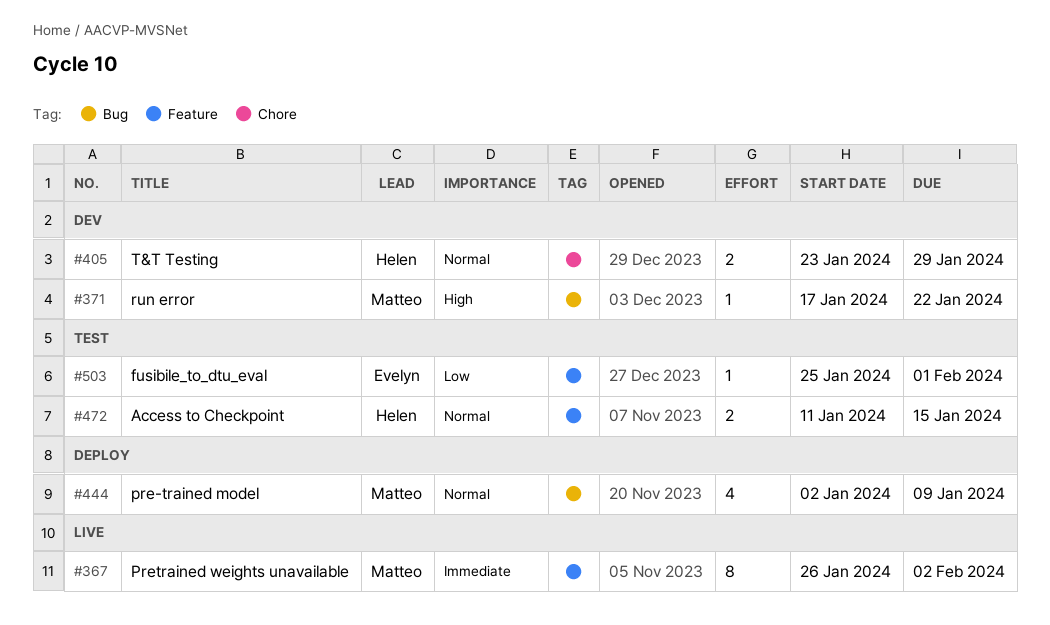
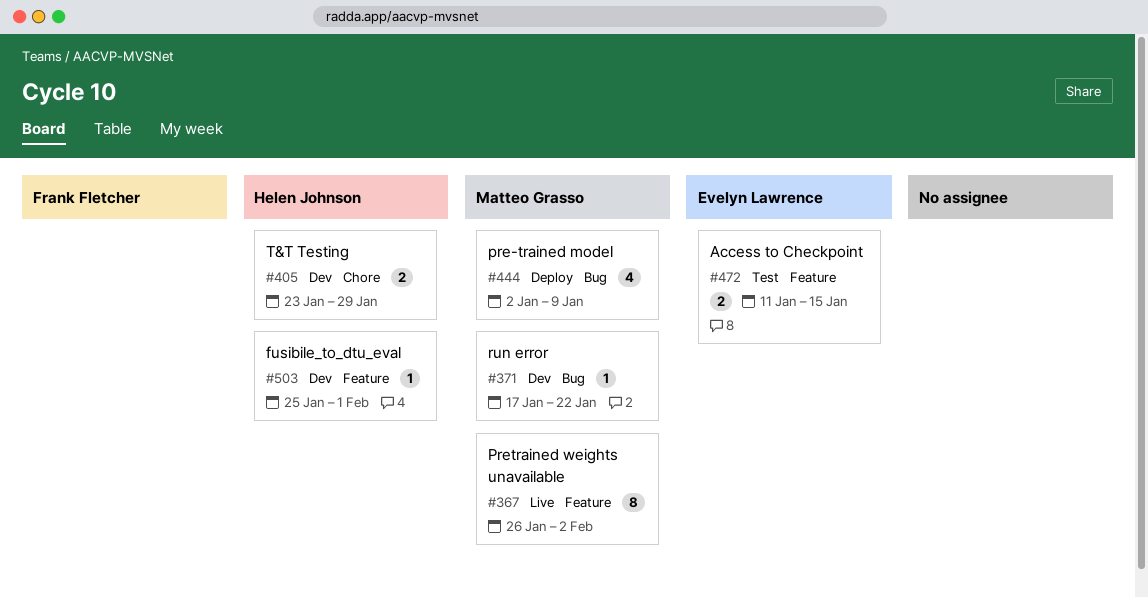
#472, owner: Helen Johnson -> Evelyn Lawrence
#503, status: Test -> Dev
#503, owner: Evelyn Lawrence -> Helen Johnson

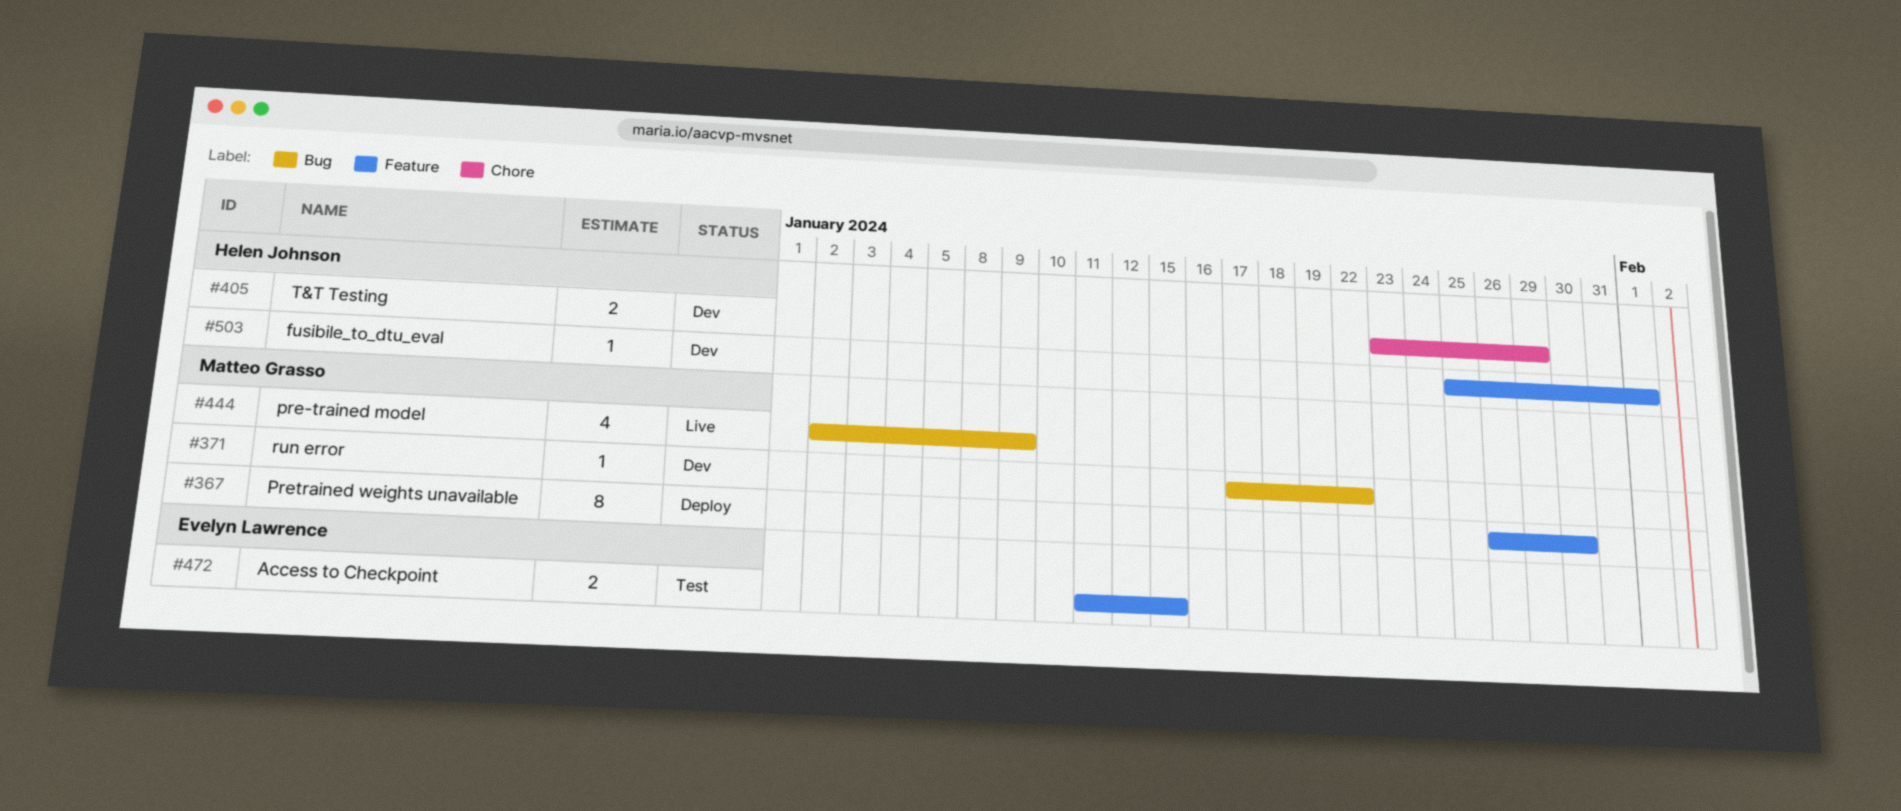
#367, status: Live -> Deploy
#367, due: Feb 2 -> Jan 30
#444, status: Deploy -> Live

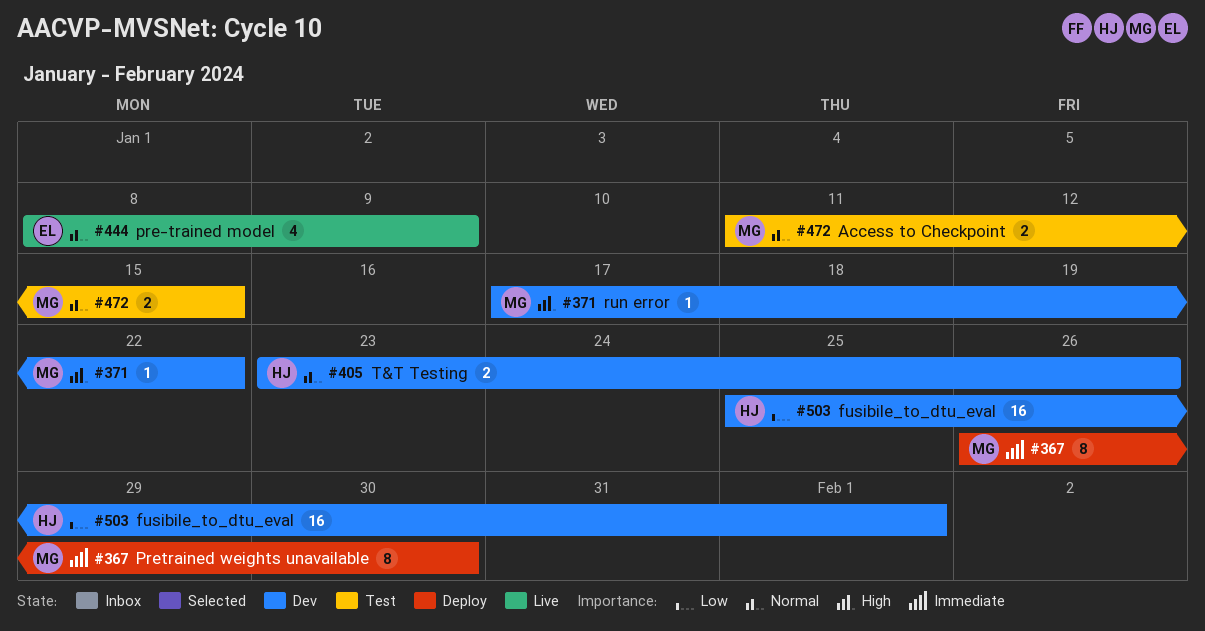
#405, due: Jan 29 -> Jan 26
#444, owner: Matteo Grasso -> Evelyn Lawrence
#444, start: Jan 2 -> Jan 8
#472, owner: Evelyn Lawrence -> Matteo Grasso
#503, estimate: 1 -> 16

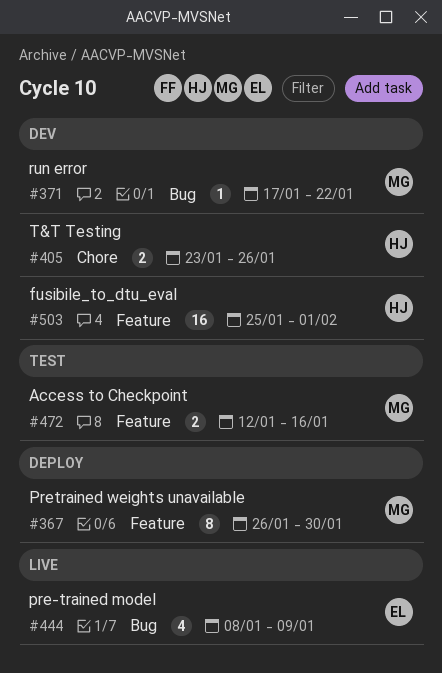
#472, start: Jan 11 -> Jan 12
#472, due: Jan 15 -> Jan 16

